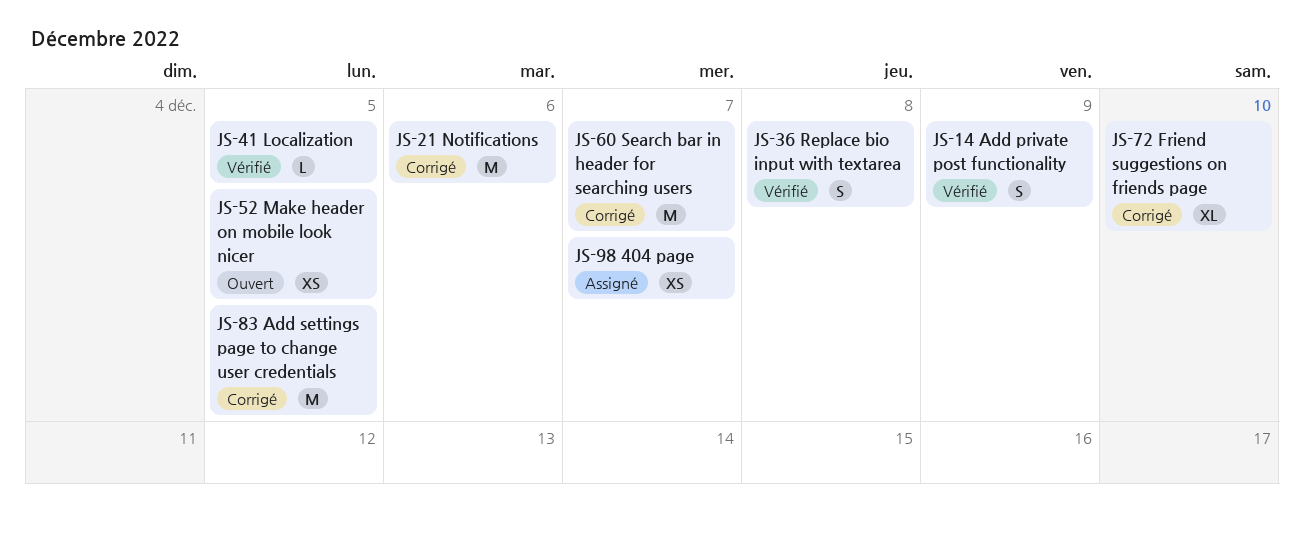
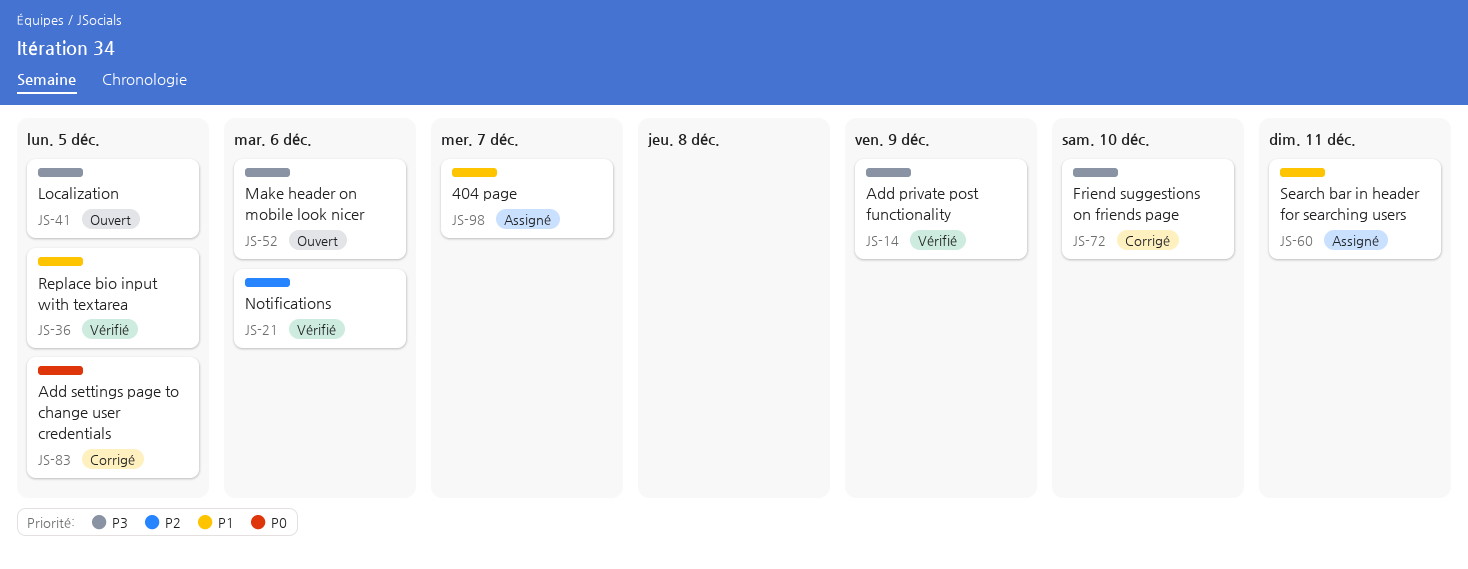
JS-21, status: Corrigé -> Vérifié
JS-36, due: Dec 8 -> Dec 5
JS-41, status: Vérifié -> Ouvert
JS-52, due: Dec 5 -> Dec 6
JS-60, status: Corrigé -> Assigné
JS-60, due: Dec 7 -> Dec 11

